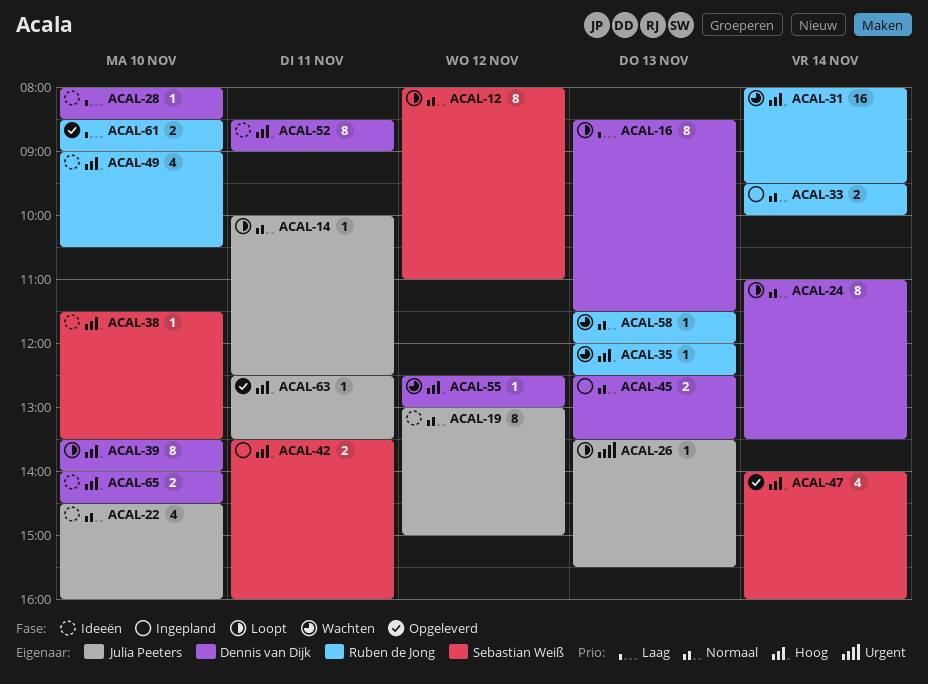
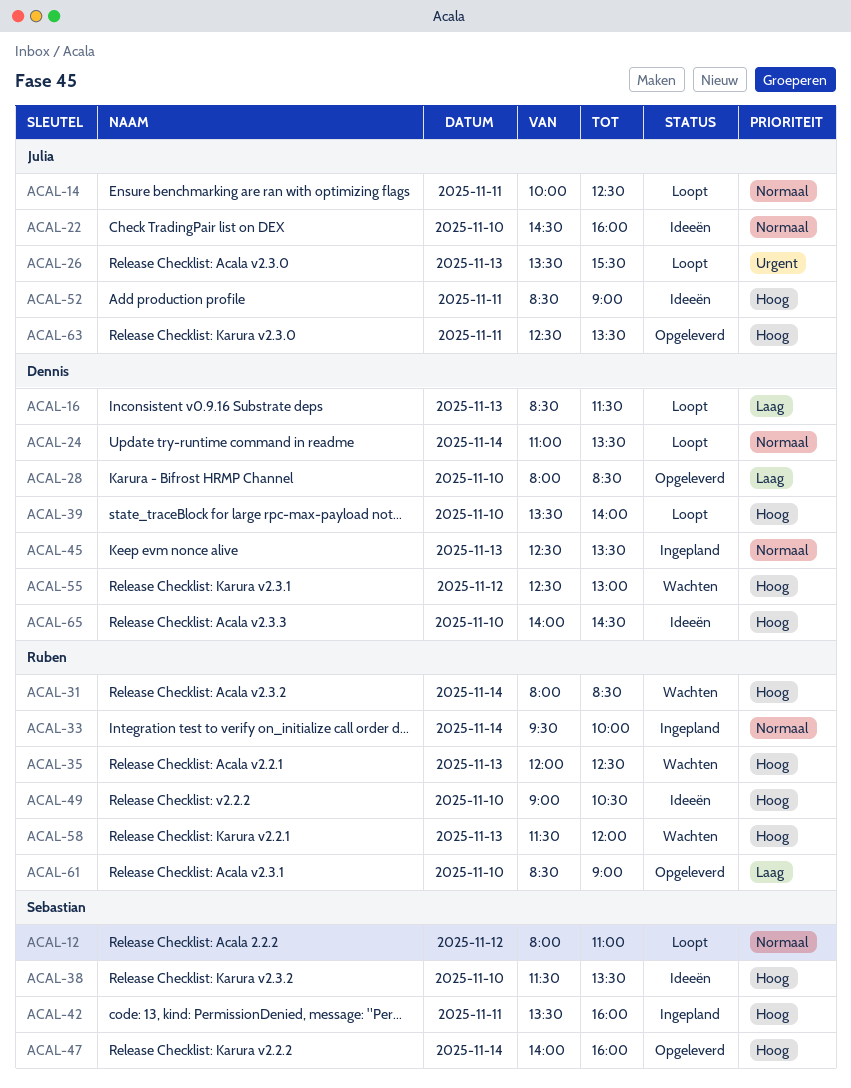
ACAL-19: present -> none
ACAL-28, status: Ideeën -> Opgeleverd
ACAL-31, ends: 09:30 -> 08:30
ACAL-52, owner: Dennis van Dijk -> Julia Peeters
ACAL-58, priority: Normaal -> Hoog

